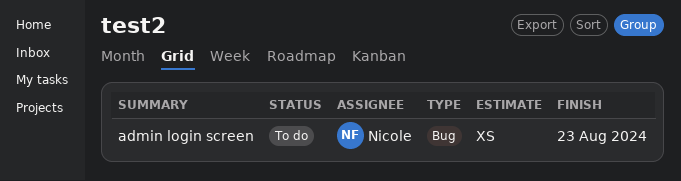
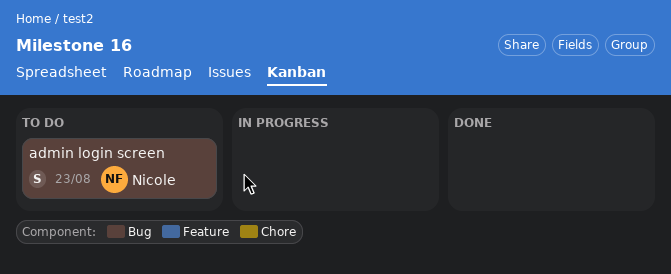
admin login screen, estimate: XS -> S

